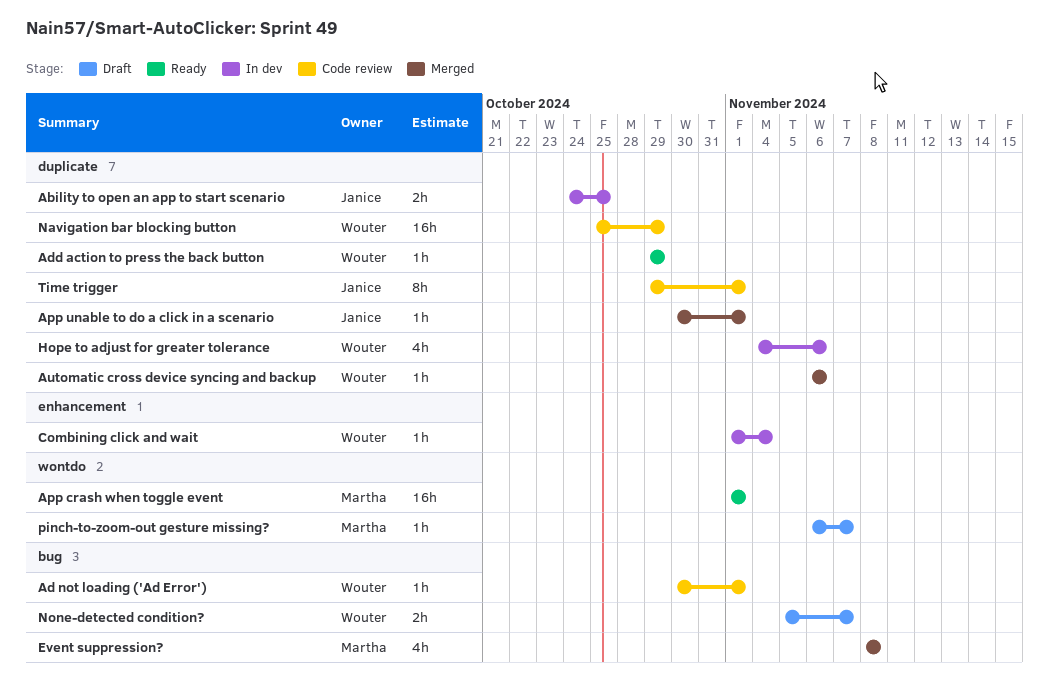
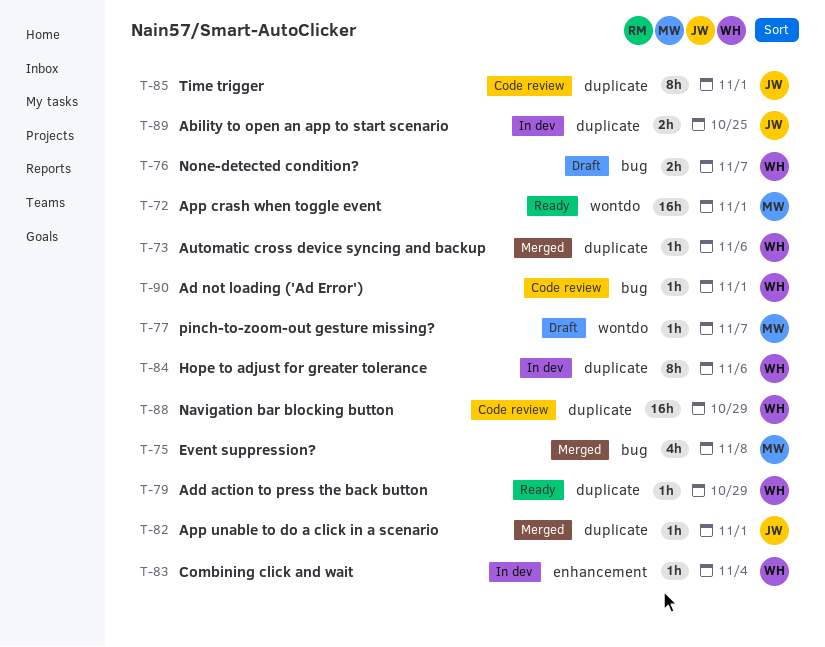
Hope to adjust for greater tolerance, estimate: 4h -> 8h

